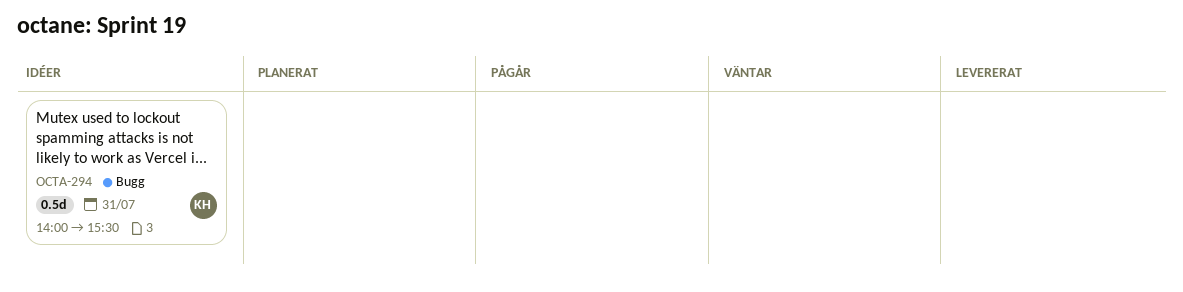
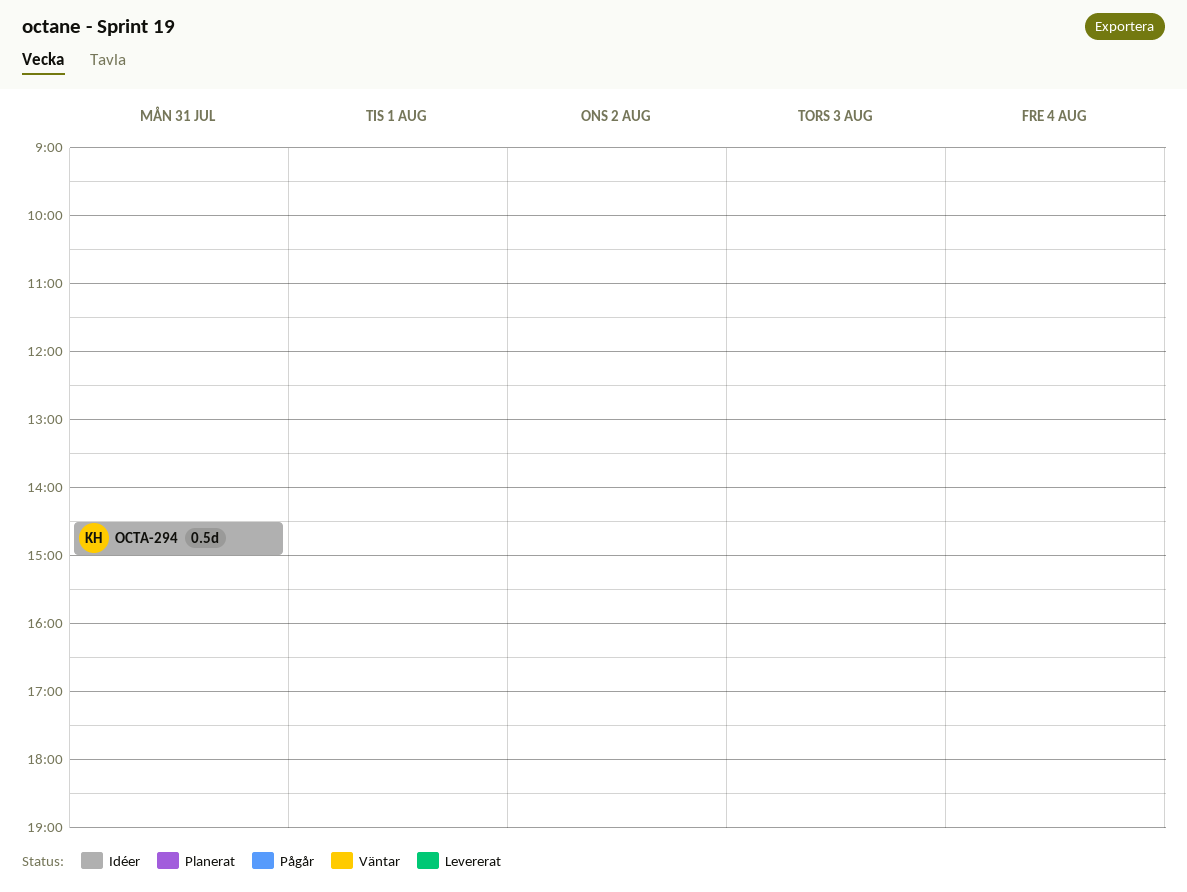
OCTA-294, begins: 14:00 -> 14:30
OCTA-294, ends: 15:30 -> 15:00

